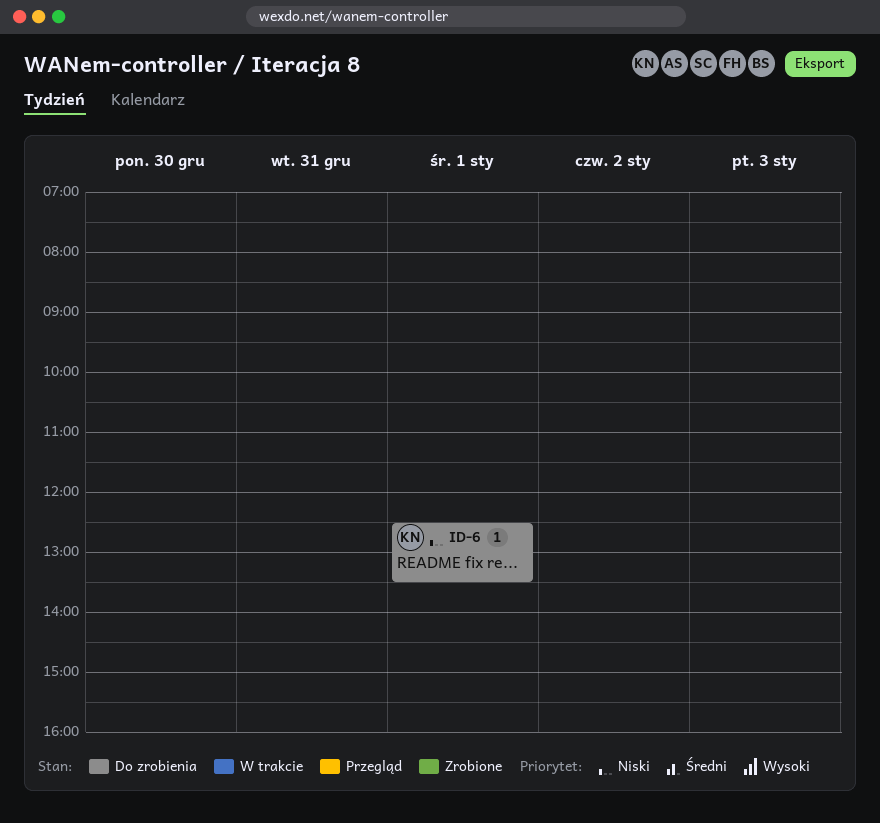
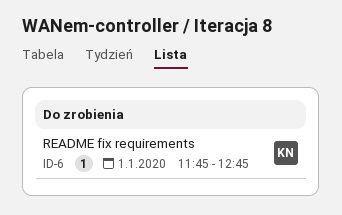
ID-6, begins: 12:30 -> 11:45
ID-6, ends: 13:30 -> 12:45

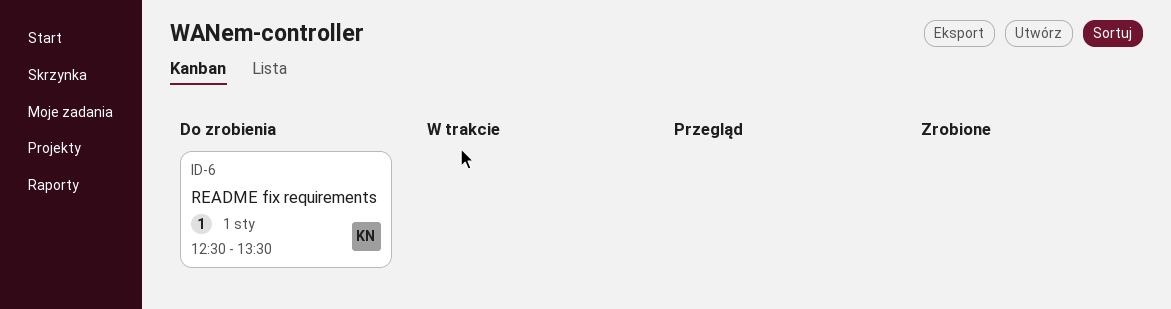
ID-6, begins: 11:45 -> 12:30
ID-6, ends: 12:45 -> 13:30

